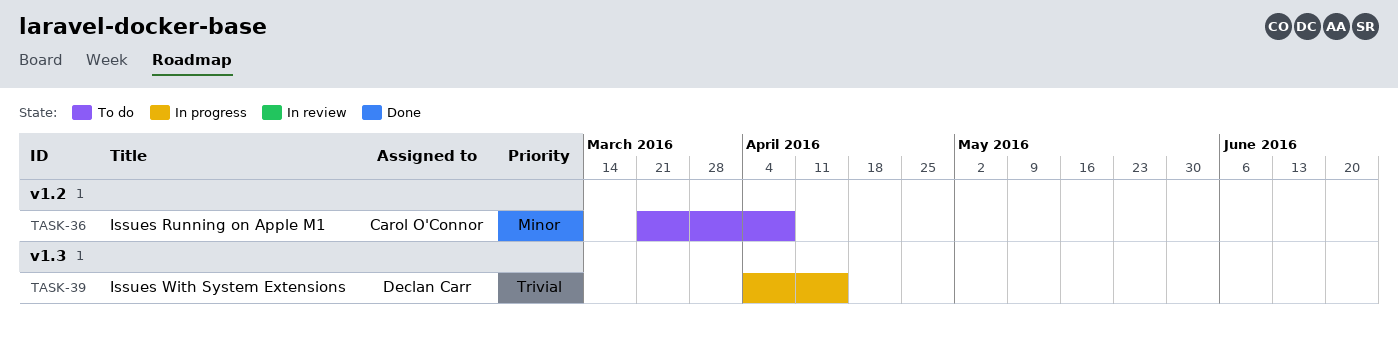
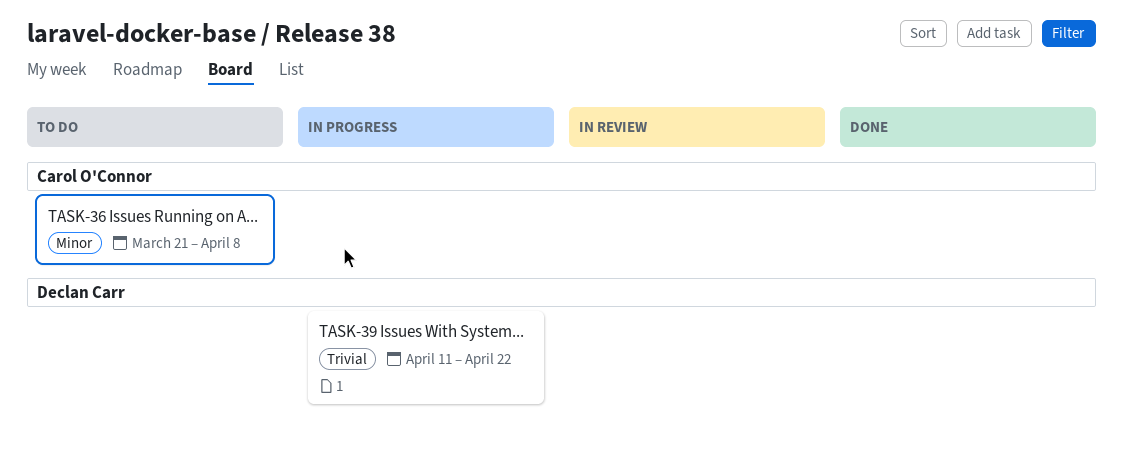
TASK-39, start: Apr 4 -> Apr 11
TASK-39, due: Apr 15 -> Apr 22

